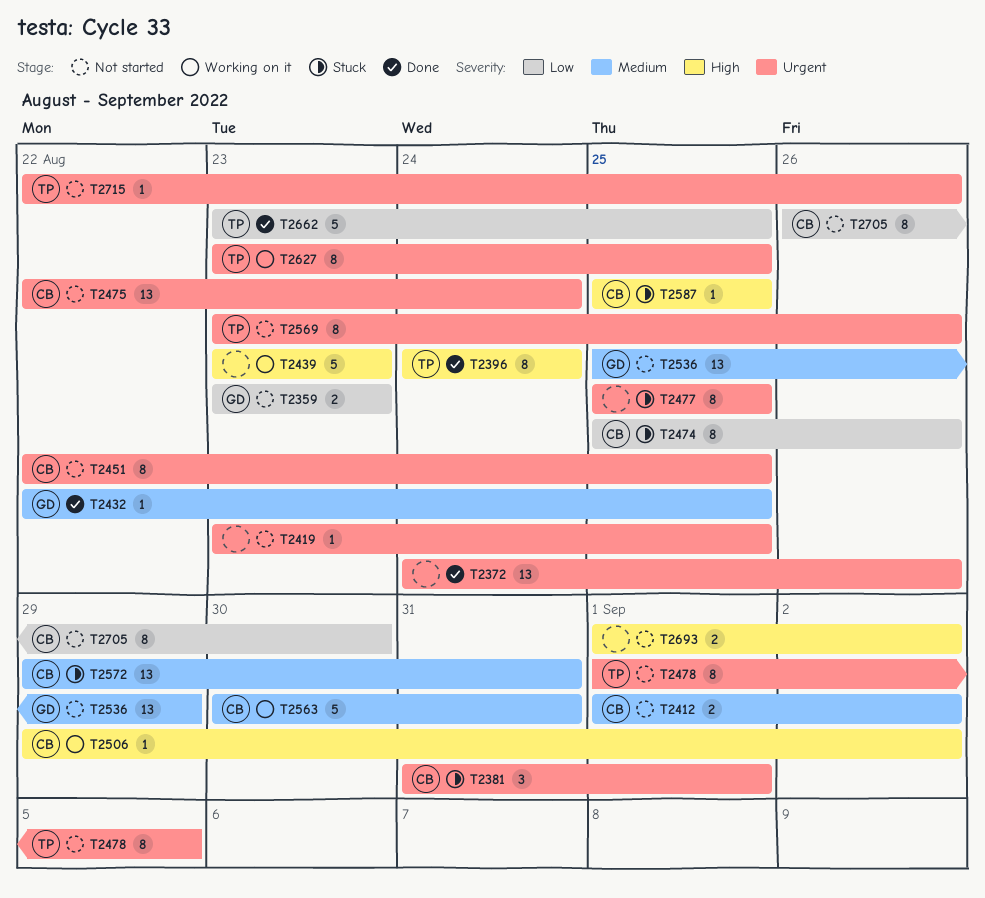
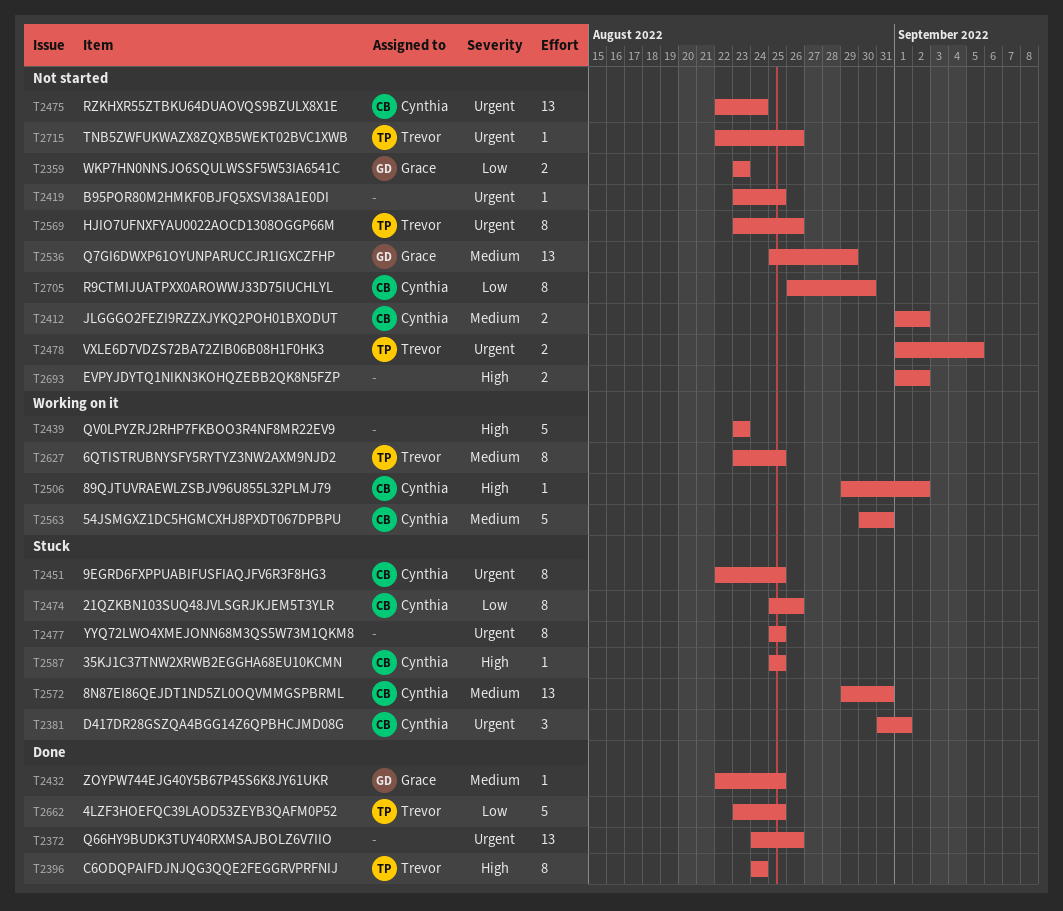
T2451, status: Not started -> Stuck
T2478, estimate: 8 -> 2
T2627, priority: Urgent -> Medium

